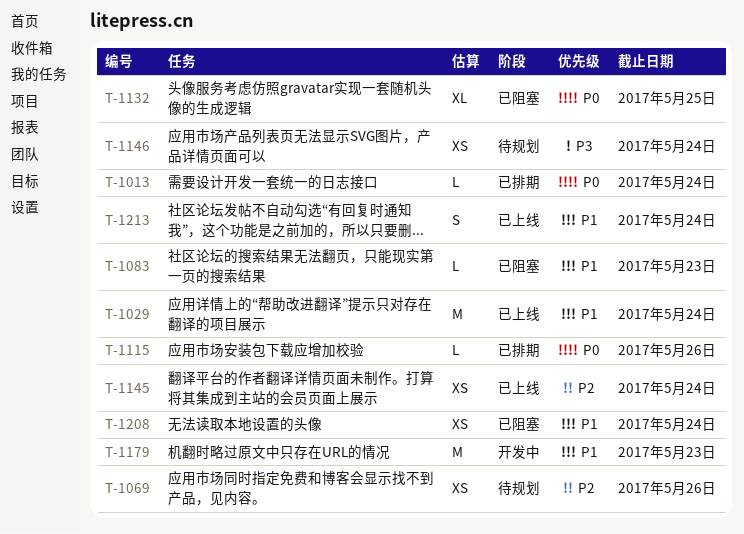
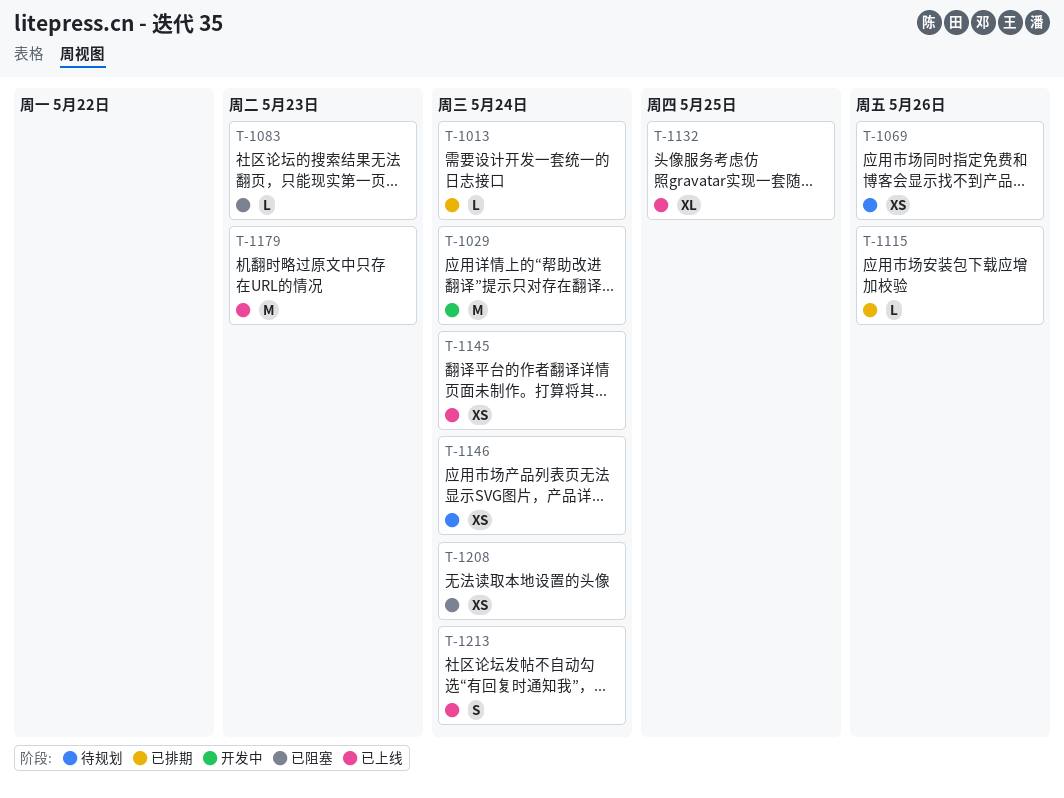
T-1029, status: 已上线 -> 开发中
T-1132, status: 已阻塞 -> 已上线
T-1179, status: 开发中 -> 已上线

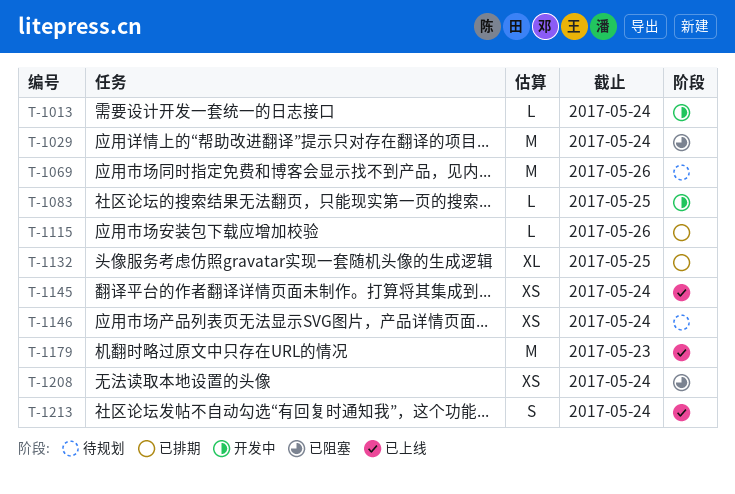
T-1013, status: 已排期 -> 开发中
T-1029, status: 开发中 -> 已阻塞
T-1069, estimate: XS -> M
T-1083, status: 已阻塞 -> 开发中
T-1083, due: May 23 -> May 25
T-1132, status: 已上线 -> 已排期

